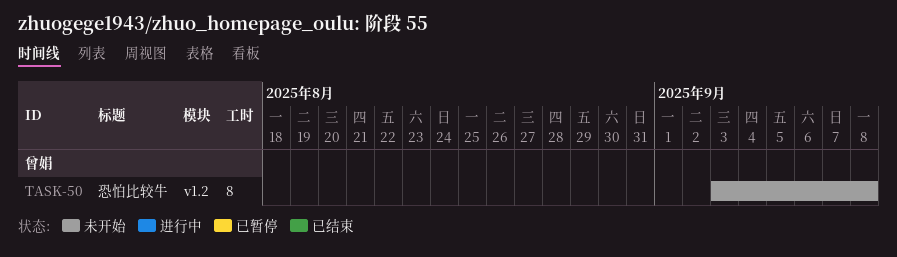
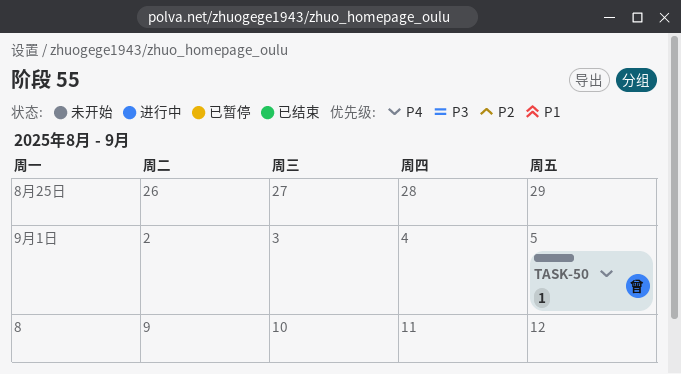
TASK-50, estimate: 8 -> 1
TASK-50, due: Sep 8 -> Sep 5

